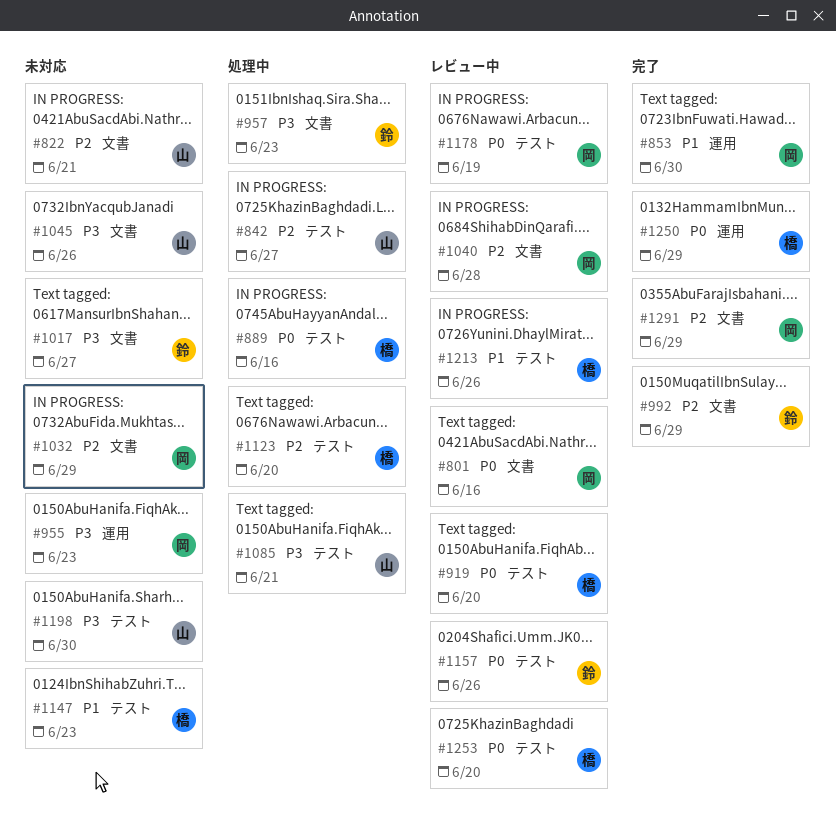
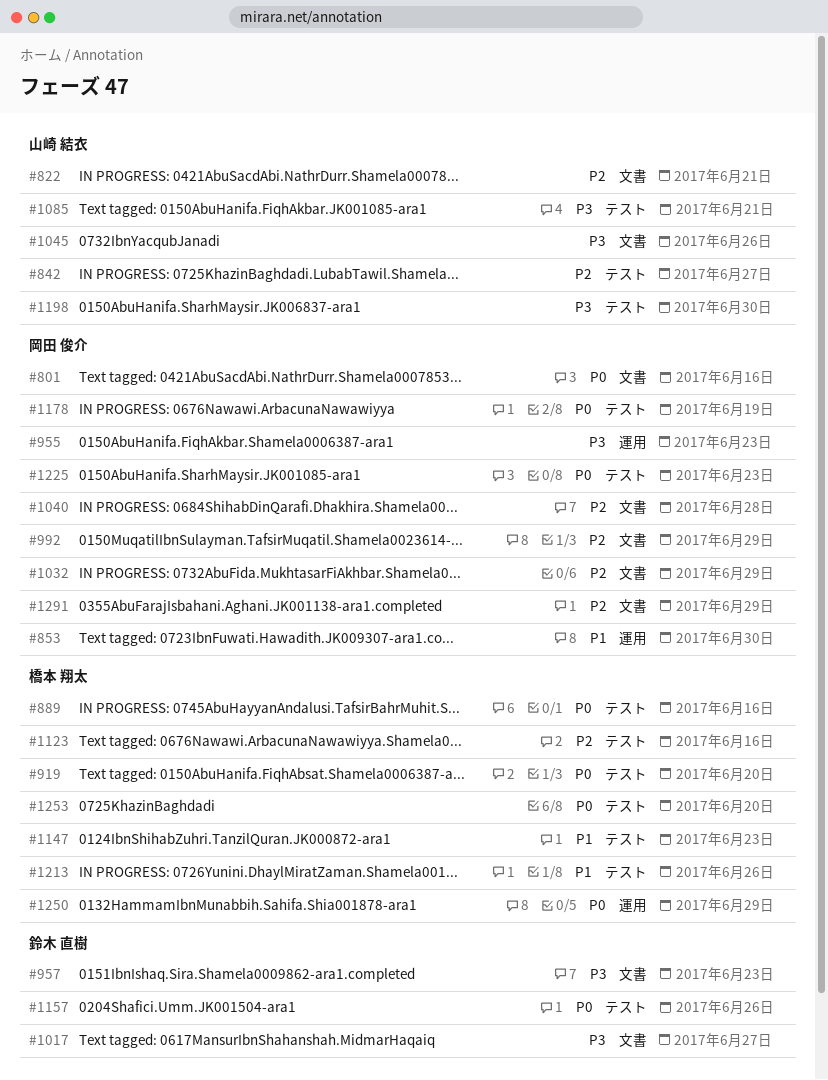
#992, owner: 鈴木 直樹 -> 岡田 俊介
#1123, due: Jun 20 -> Jun 16
#1225: none -> present

